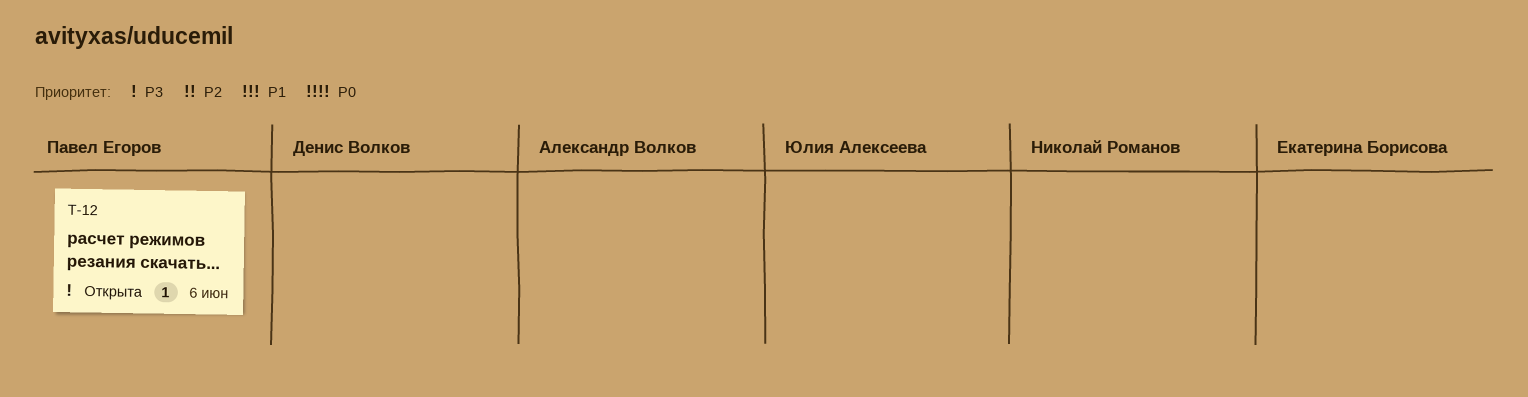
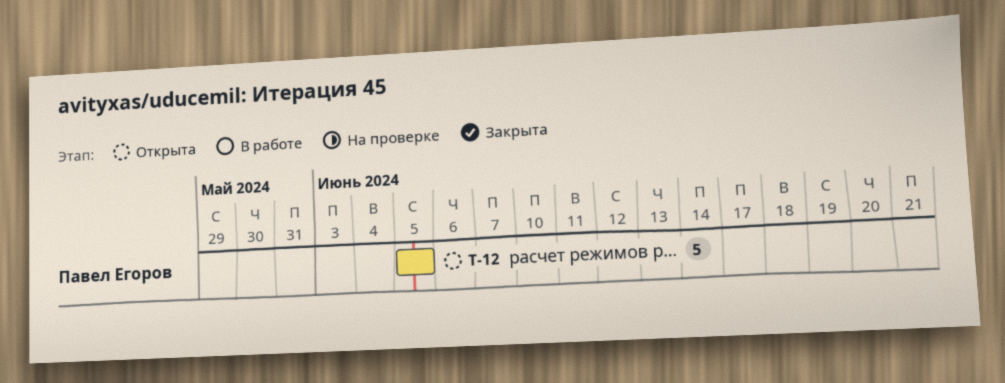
T-12, estimate: 1 -> 5
T-12, due: Jun 6 -> Jun 5

